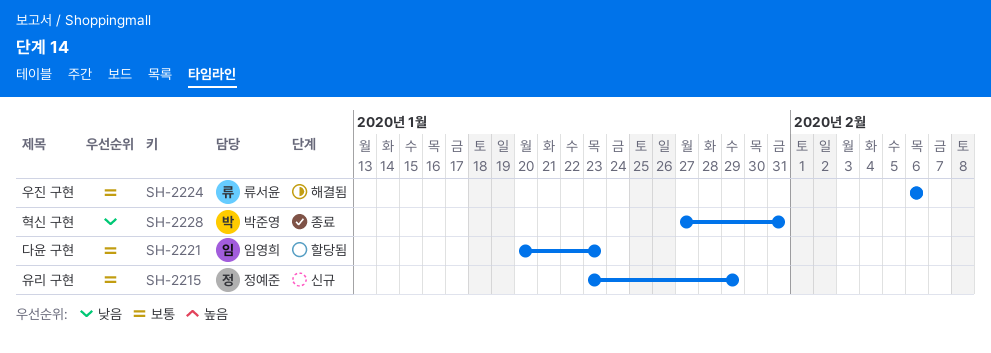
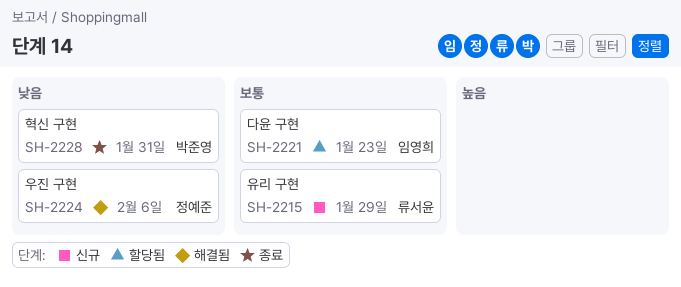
SH-2215, owner: 정예준 -> 류서윤
SH-2224, owner: 류서윤 -> 정예준
SH-2224, priority: 보통 -> 낮음

